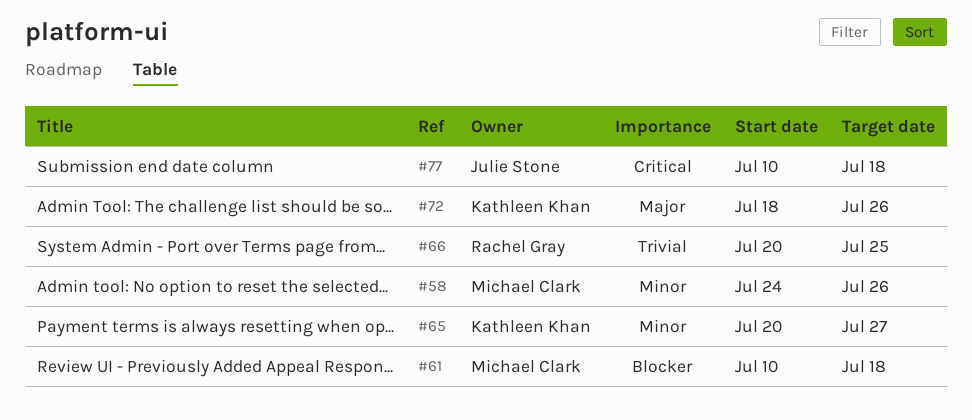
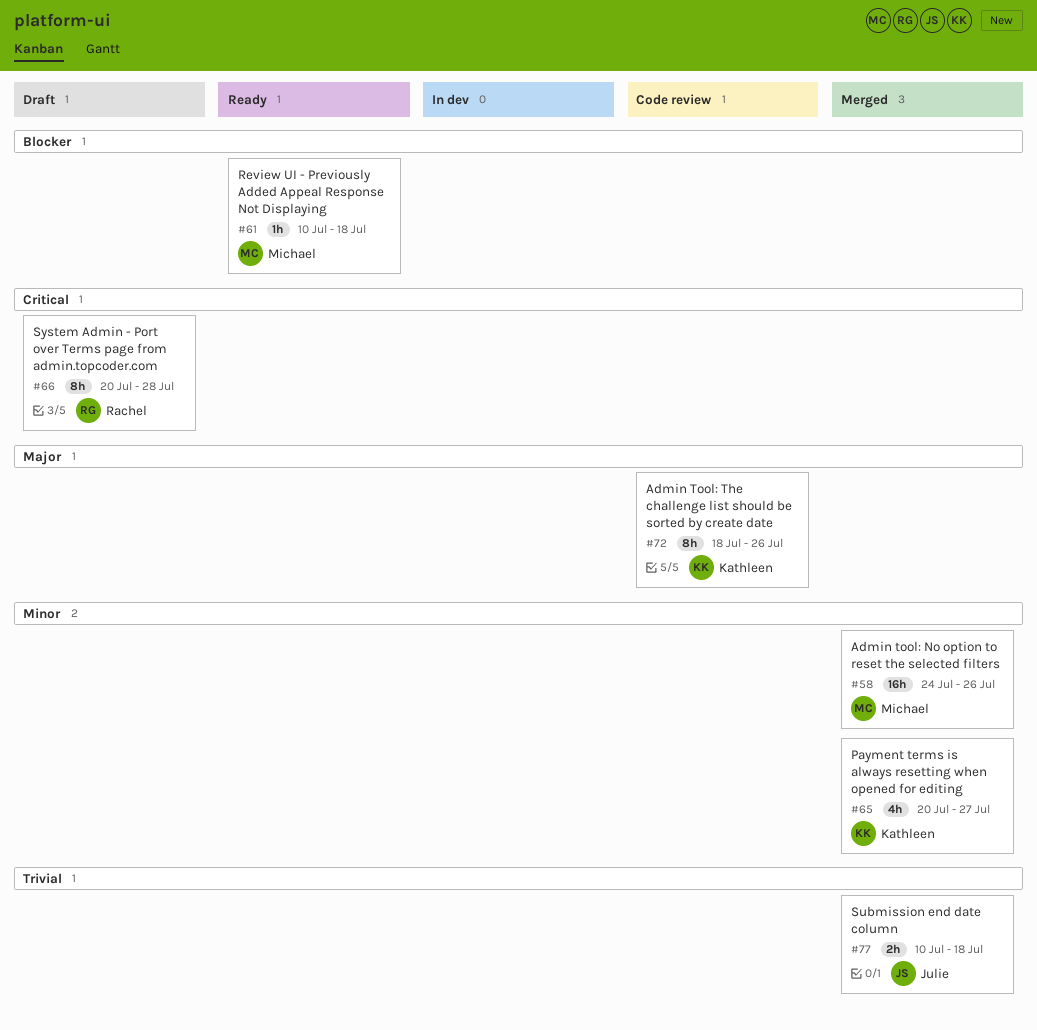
#66, priority: Trivial -> Critical
#66, due: Jul 25 -> Jul 28
#77, priority: Critical -> Trivial

